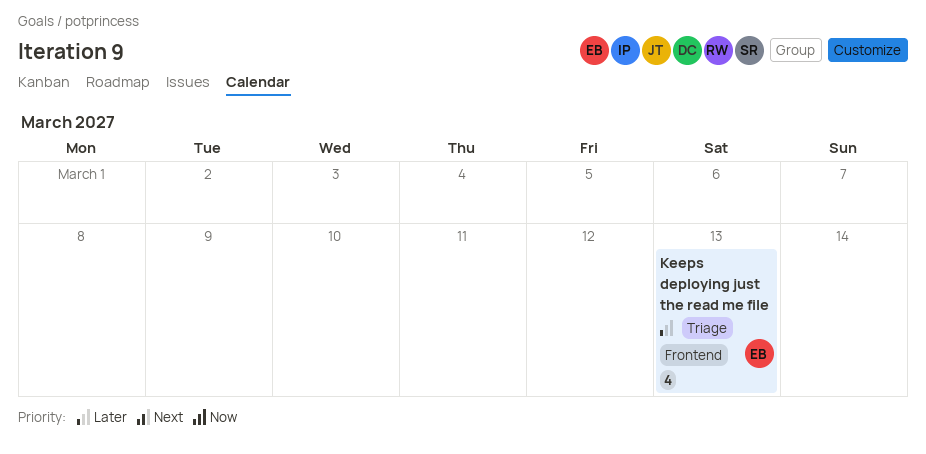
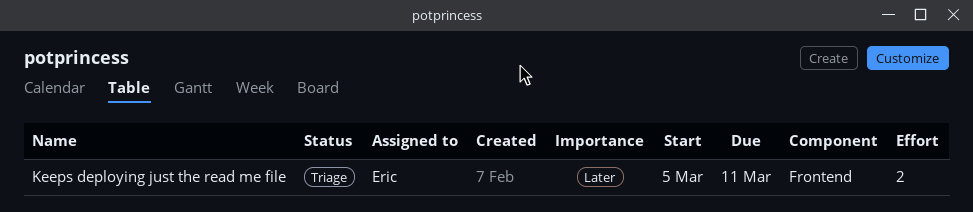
Keeps deploying just the read me file, estimate: 4 -> 2
Keeps deploying just the read me file, due: Mar 13 -> Mar 11

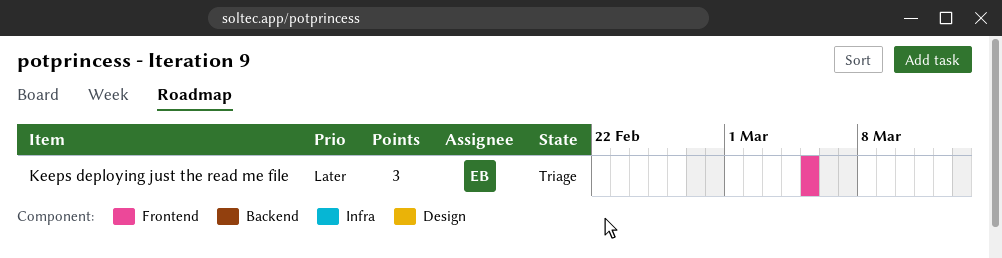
Keeps deploying just the read me file, estimate: 2 -> 3
Keeps deploying just the read me file, due: Mar 11 -> Mar 5

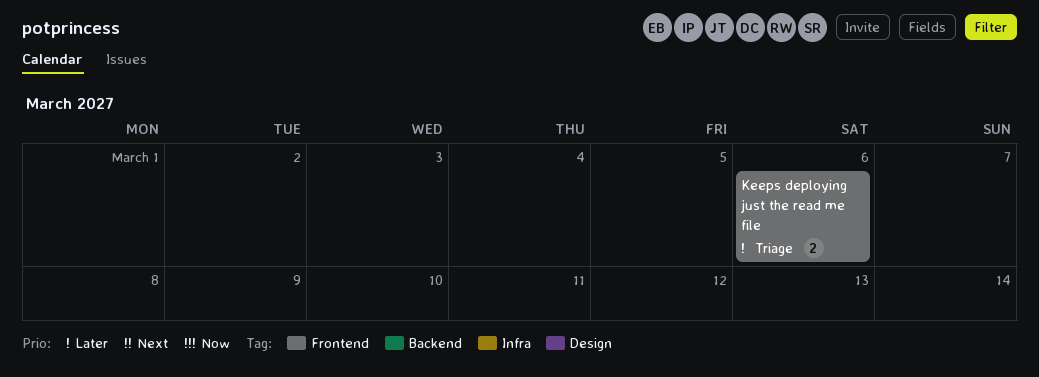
Keeps deploying just the read me file, estimate: 3 -> 2
Keeps deploying just the read me file, due: Mar 5 -> Mar 6

